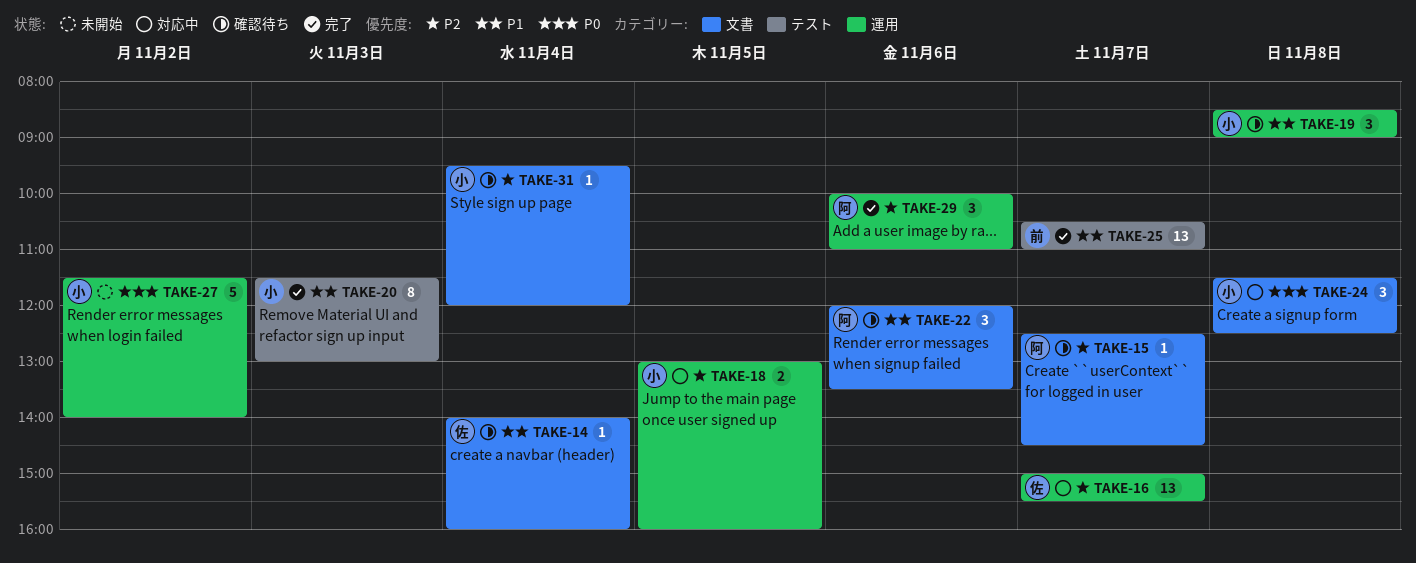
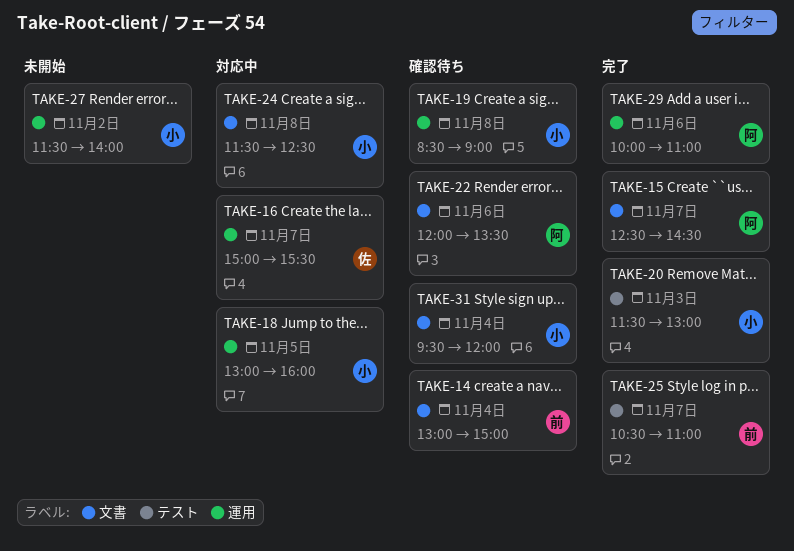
TAKE-14, owner: 佐 -> 前
TAKE-14, begins: 14:00 -> 13:00
TAKE-14, ends: 16:00 -> 15:00
TAKE-15, status: 確認待ち -> 完了

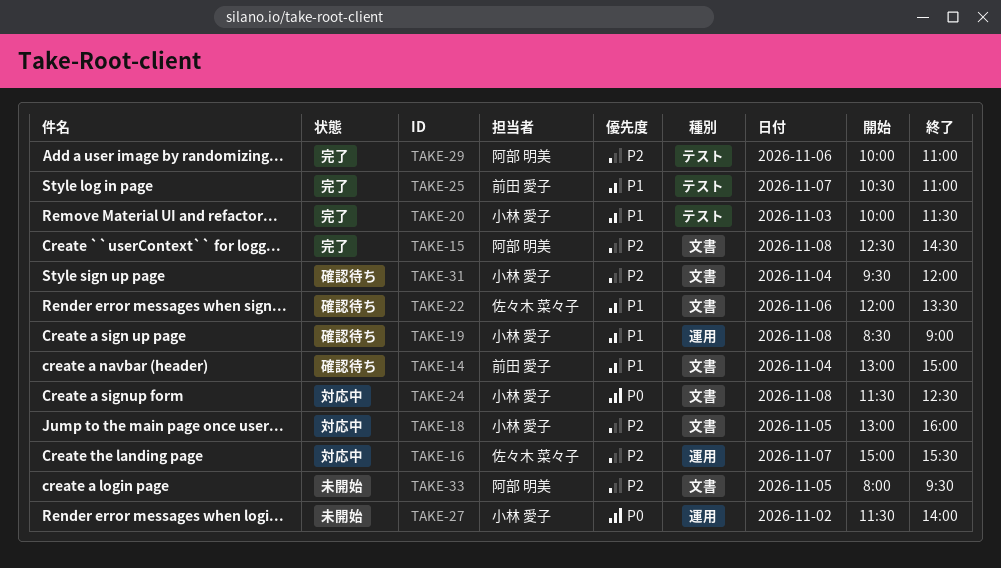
TAKE-15, day: Nov 7 -> Nov 8
TAKE-18, label: 運用 -> 文書
TAKE-20, begins: 11:30 -> 10:00
TAKE-20, ends: 13:00 -> 11:30
TAKE-22, owner: 阿部 明美 -> 佐々木 菜々子
TAKE-29, label: 運用 -> テスト
TAKE-33: none -> present

